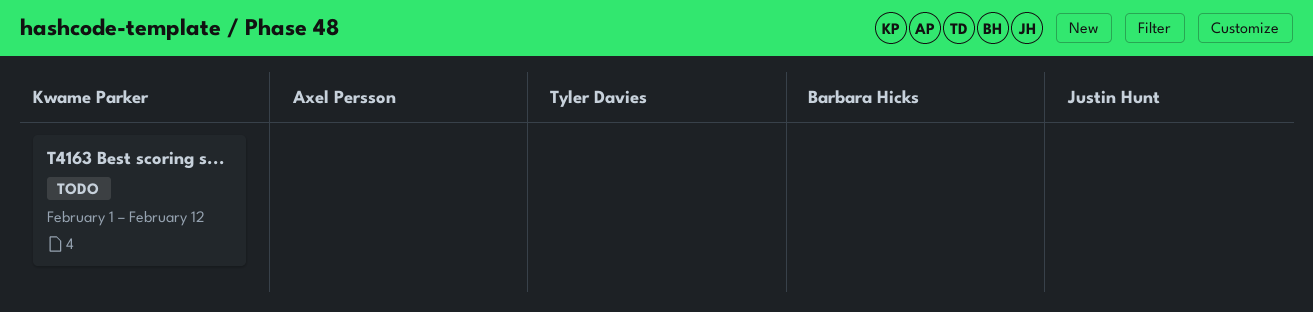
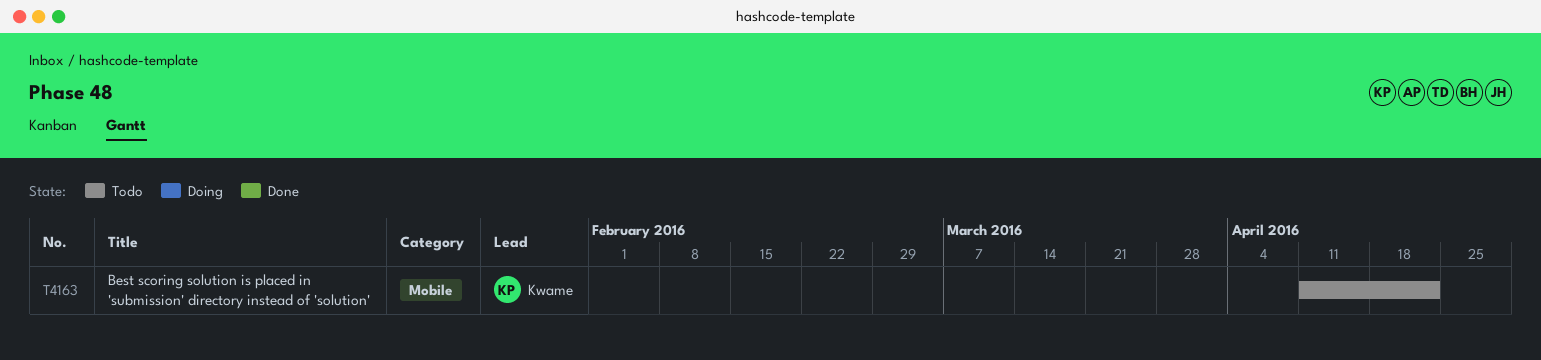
T4163, start: Feb 1 -> Apr 11
T4163, due: Feb 12 -> Apr 22

